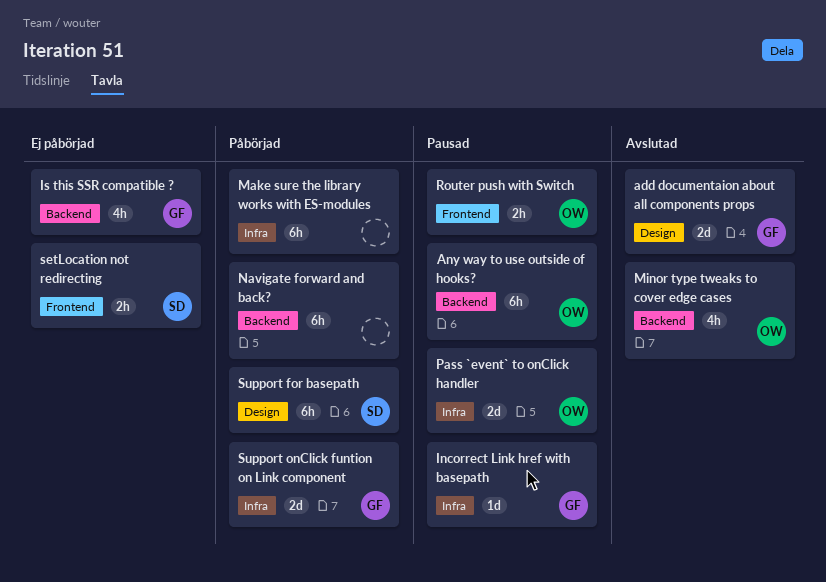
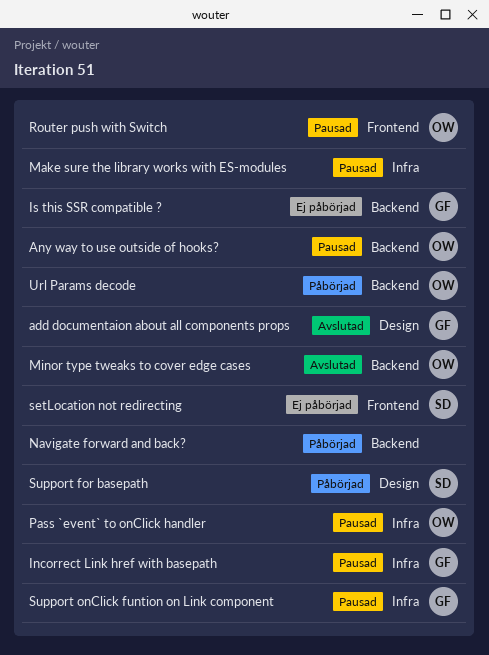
Make sure the library works with ES-modules, status: Påbörjad -> Pausad
Support onClick funtion on Link component, status: Påbörjad -> Pausad
Url Params decode: none -> present

